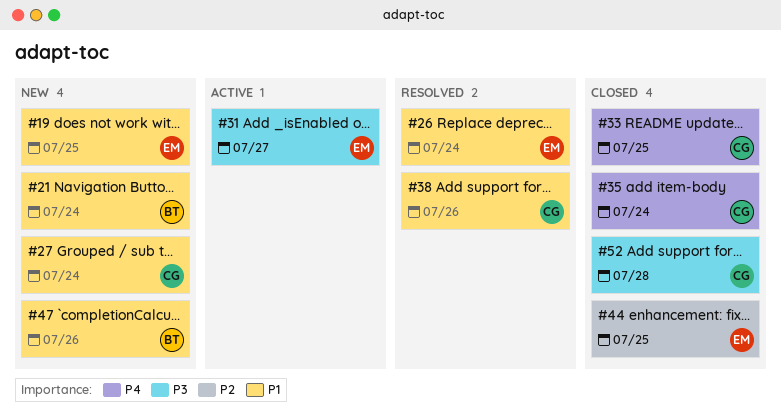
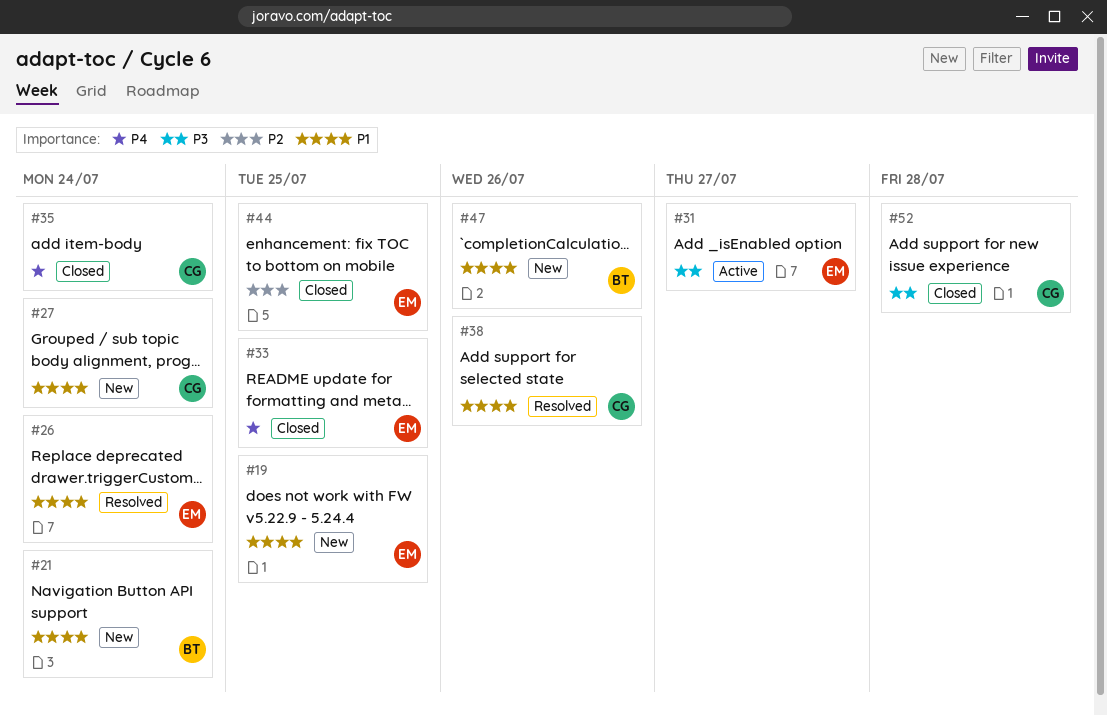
#33, owner: CG -> EM

